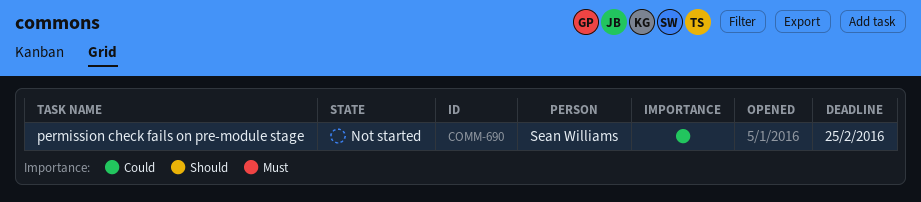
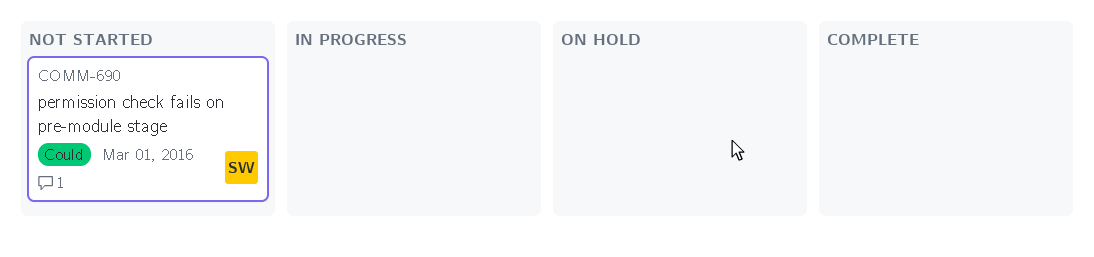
COMM-690, due: Feb 25 -> Mar 1

